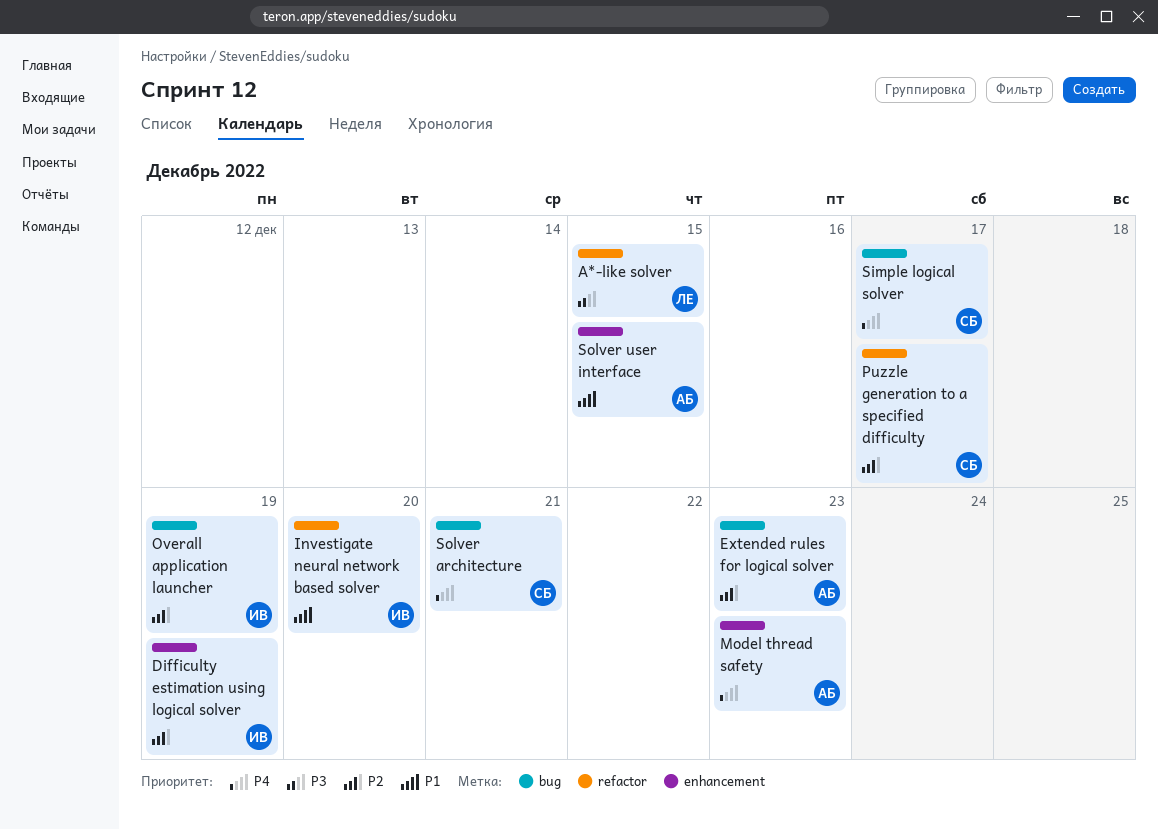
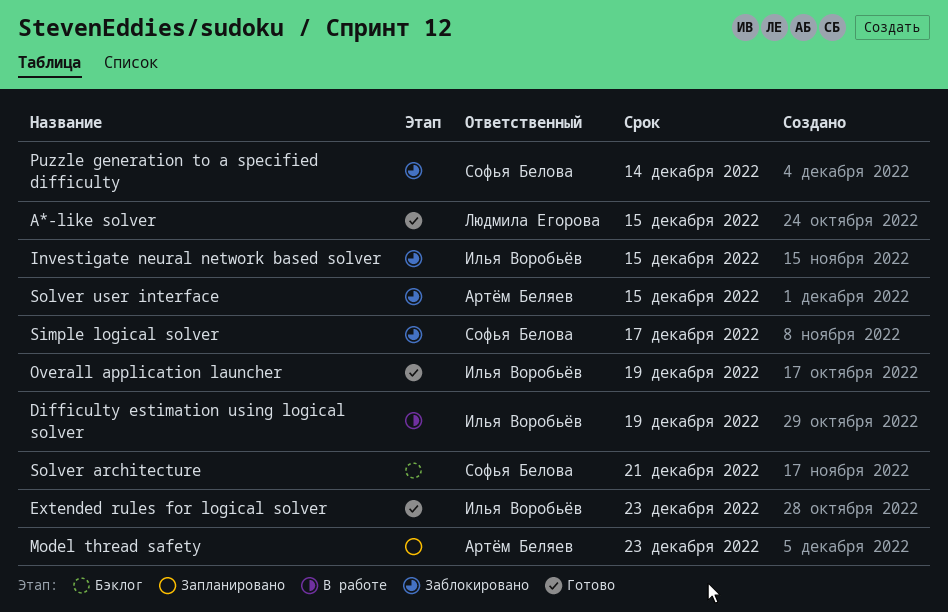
Extended rules for logical solver, owner: Артём Беляев -> Илья Воробьёв
Investigate neural network based solver, due: Dec 20 -> Dec 15
Puzzle generation to a specified difficulty, due: Dec 17 -> Dec 14

